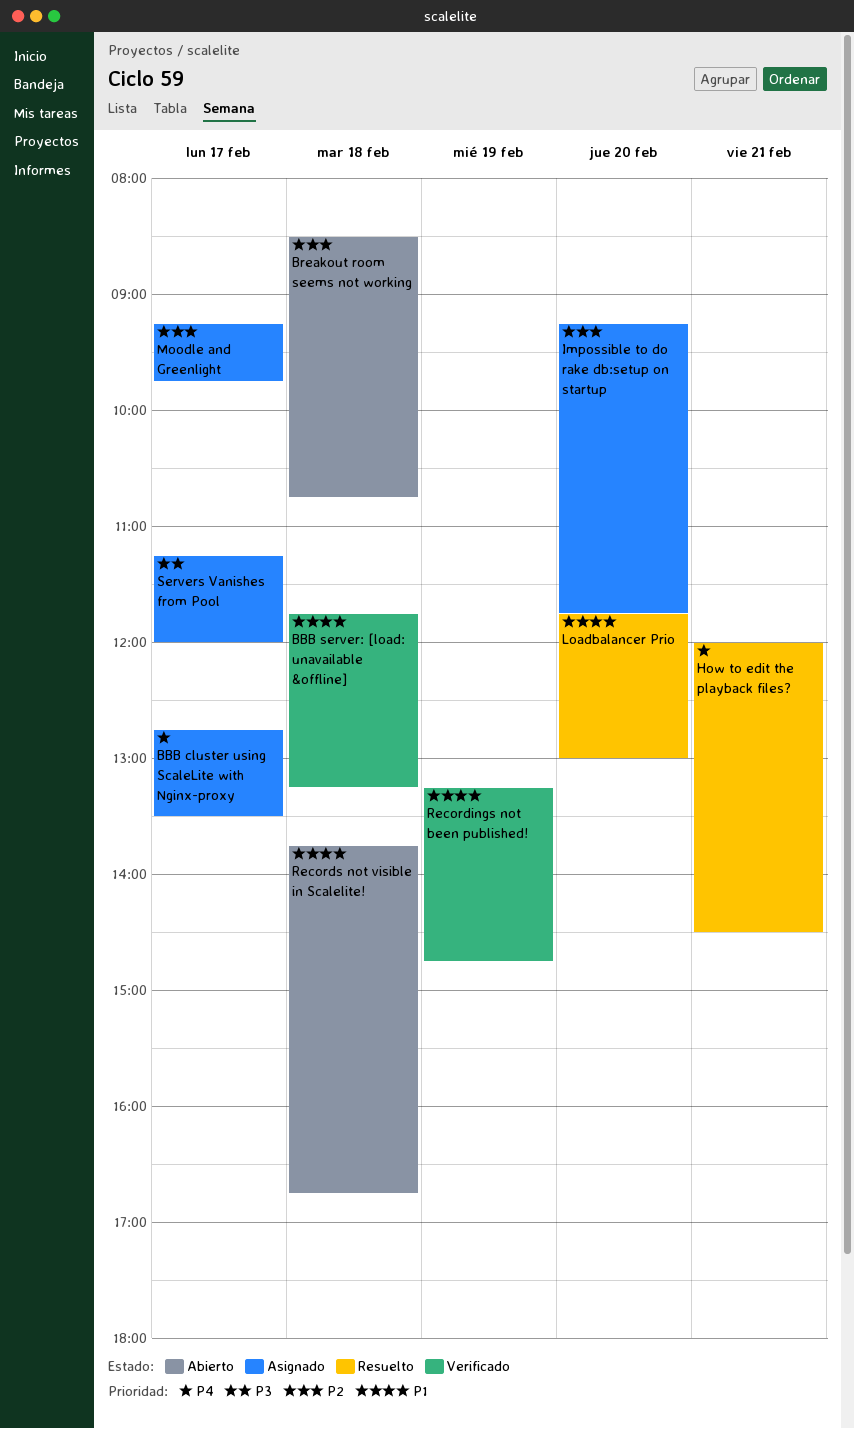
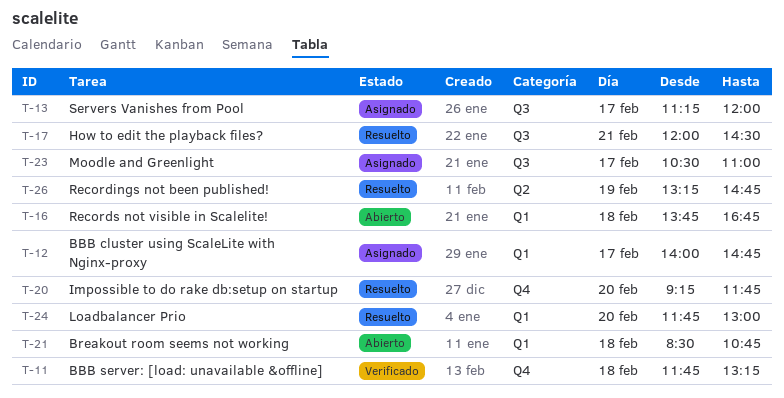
BBB cluster using ScaleLite with Nginx-proxy, begins: 12:45 -> 14:00
BBB cluster using ScaleLite with Nginx-proxy, ends: 13:30 -> 14:45
Impossible to do rake db:setup on startup, status: Asignado -> Resuelto
Moodle and Greenlight, begins: 09:15 -> 10:30
Moodle and Greenlight, ends: 09:45 -> 11:00
Recordings not been published!, status: Verificado -> Resuelto

